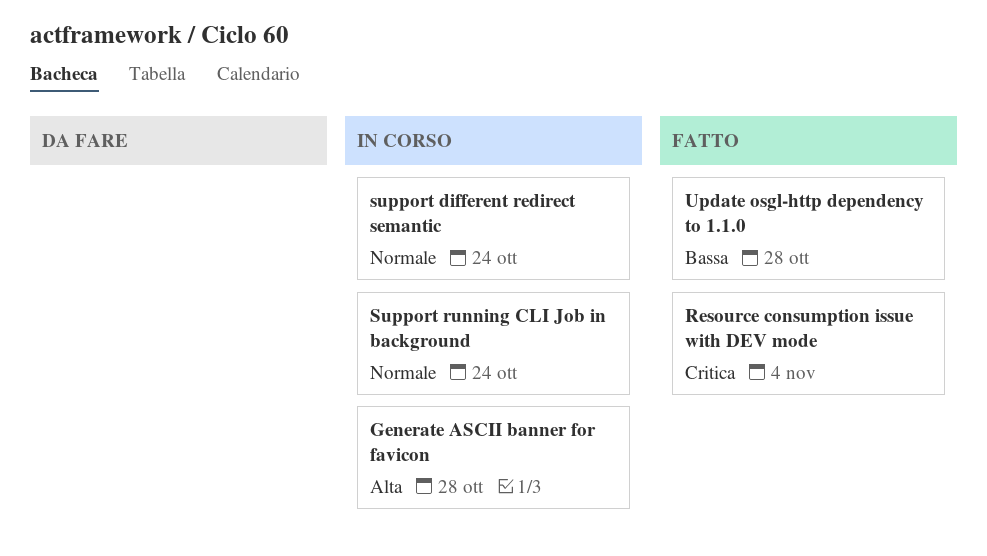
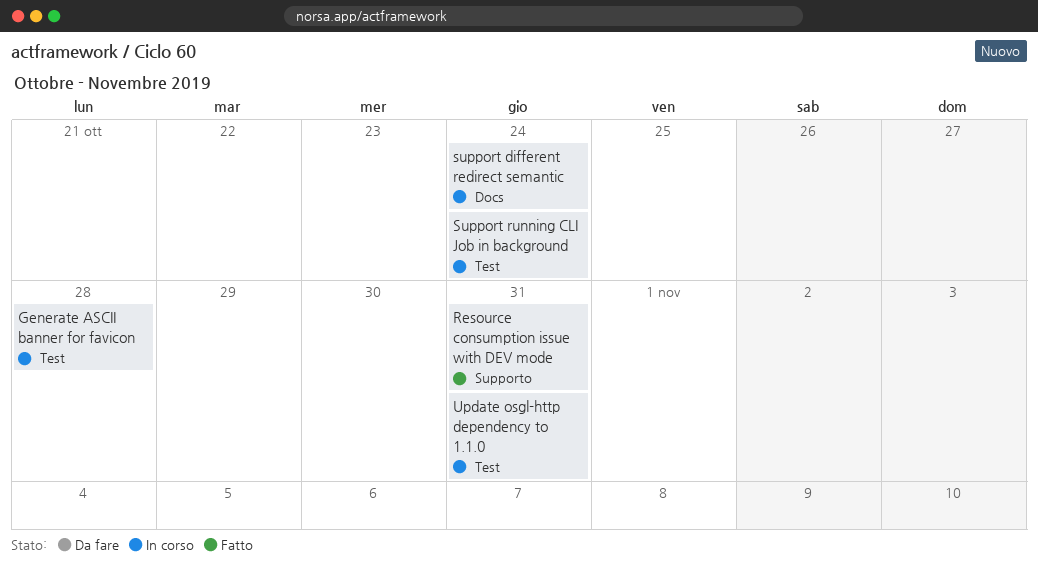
Resource consumption issue with DEV mode, due: Nov 4 -> Oct 31
Update osgl-http dependency to 1.1.0, status: Fatto -> In corso
Update osgl-http dependency to 1.1.0, due: Oct 28 -> Oct 31

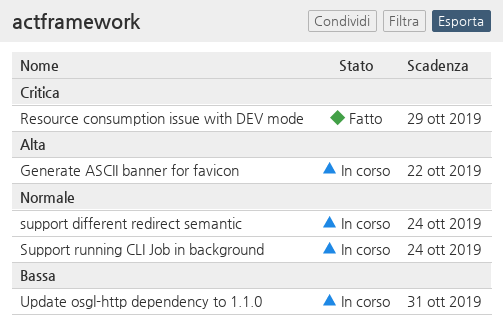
Generate ASCII banner for favicon, due: Oct 28 -> Oct 22
Resource consumption issue with DEV mode, due: Oct 31 -> Oct 29

